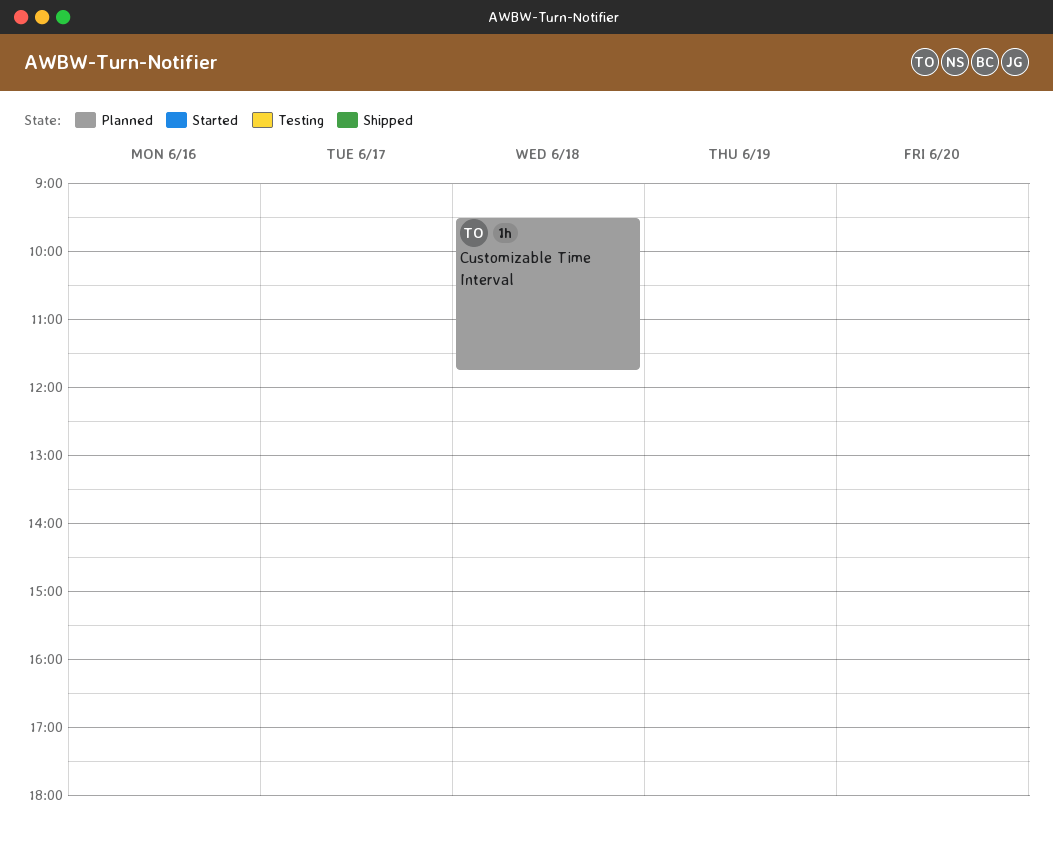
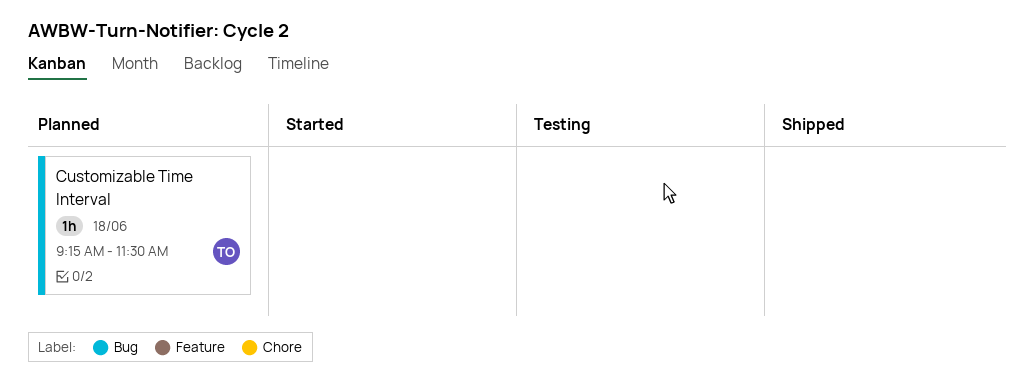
Customizable Time Interval, begins: 09:30 -> 09:15
Customizable Time Interval, ends: 11:45 -> 11:30

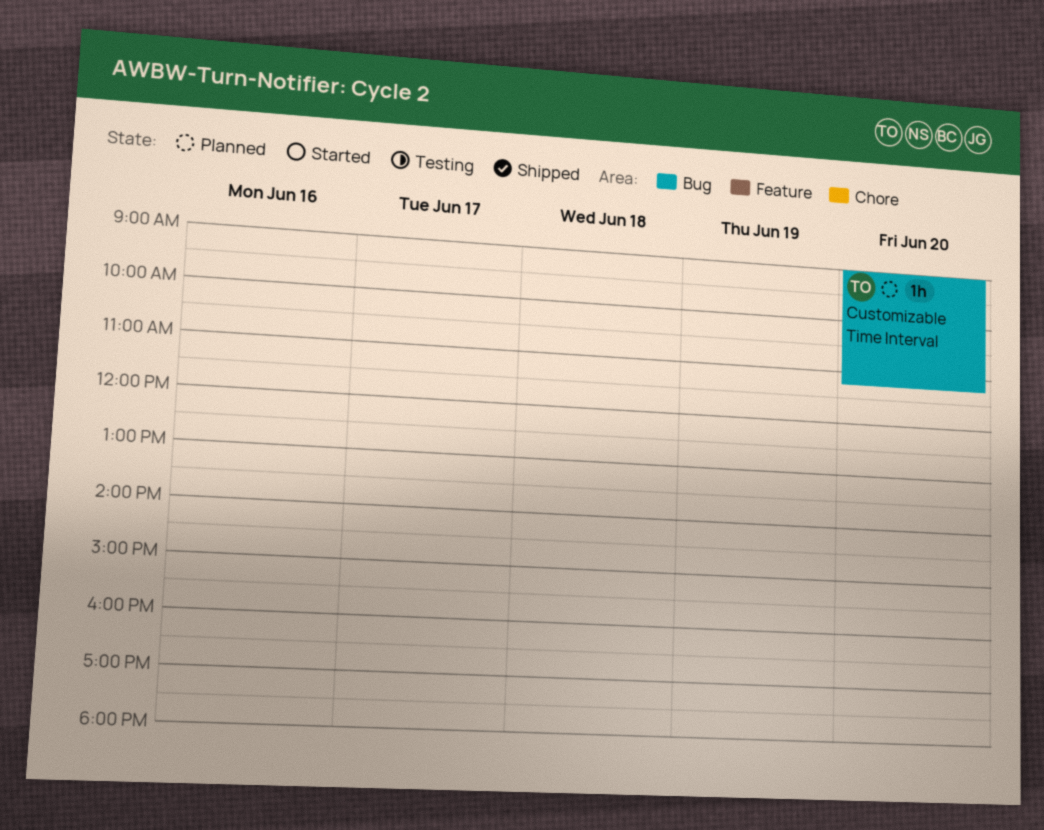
Customizable Time Interval, day: Jun 18 -> Jun 20
Customizable Time Interval, begins: 09:15 -> 09:00
Customizable Time Interval, ends: 11:30 -> 11:15

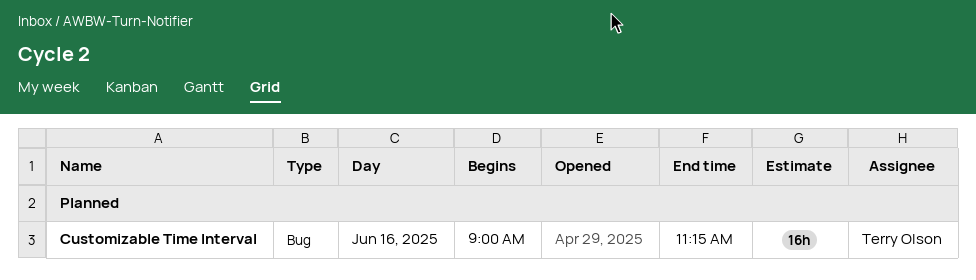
Customizable Time Interval, estimate: 1h -> 16h
Customizable Time Interval, day: Jun 20 -> Jun 16

